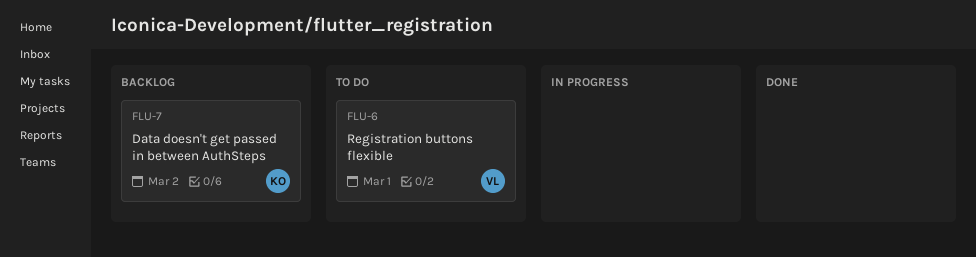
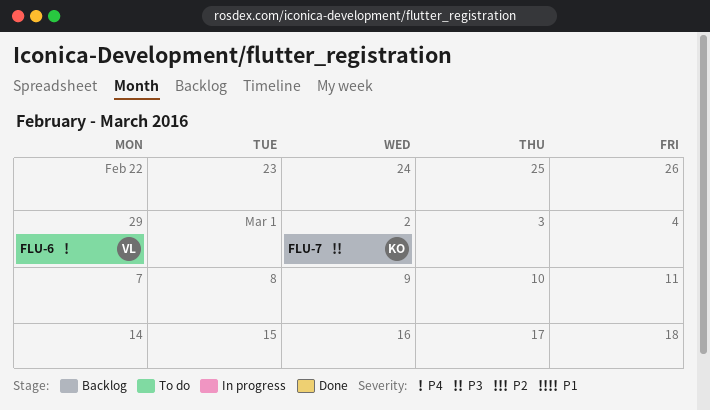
FLU-6, due: Mar 1 -> Feb 29

